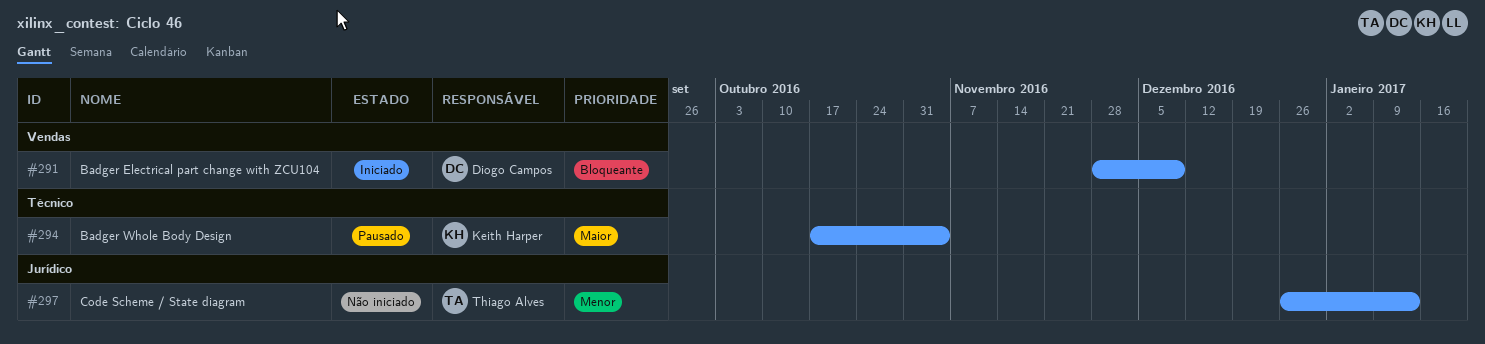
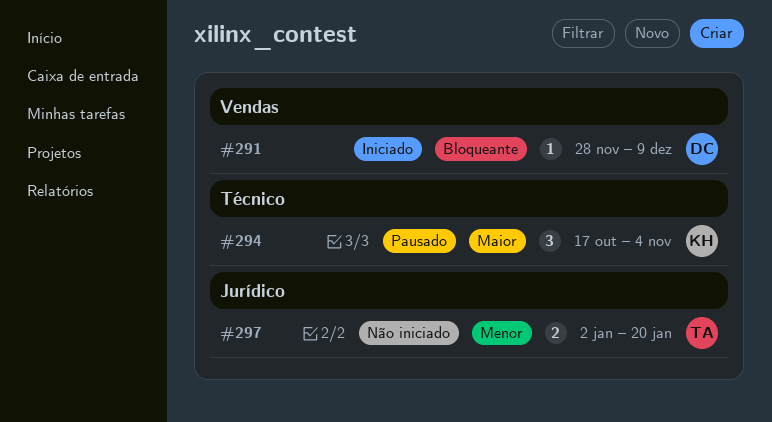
#297, start: Dec 26 -> Jan 2
#297, due: Jan 13 -> Jan 20

